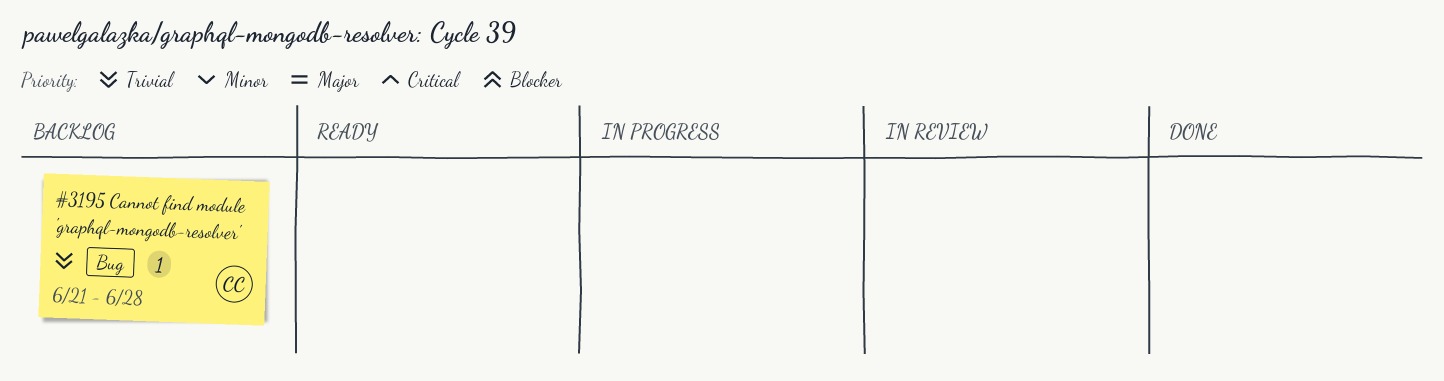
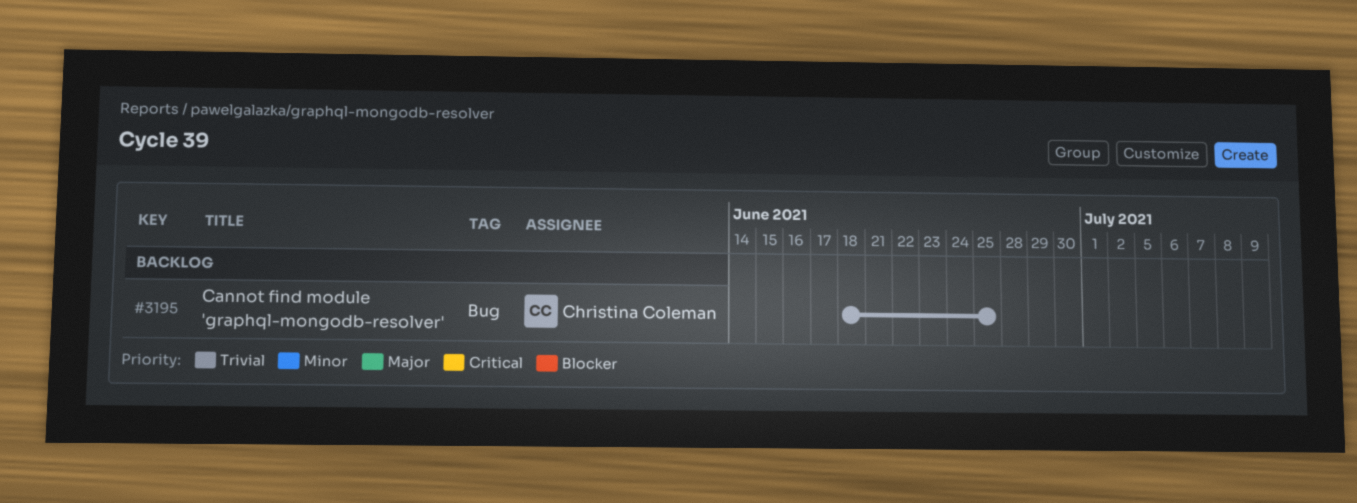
#3195, start: Jun 21 -> Jun 18
#3195, due: Jun 28 -> Jun 25

